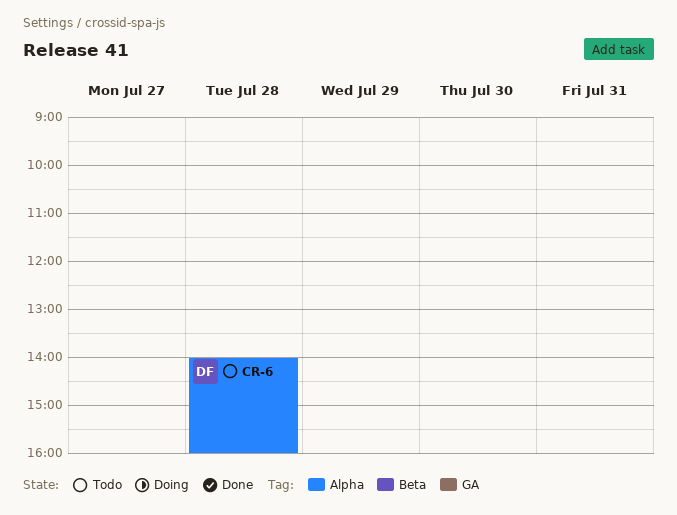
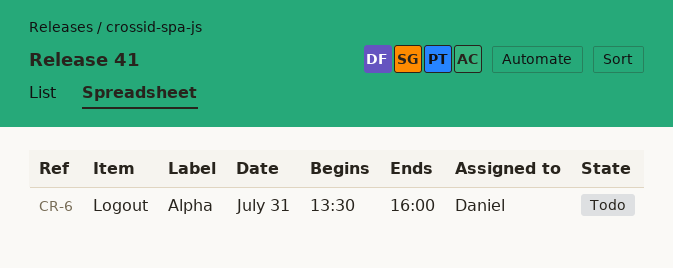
CR-6, day: Jul 28 -> Jul 31
CR-6, begins: 14:00 -> 13:30

